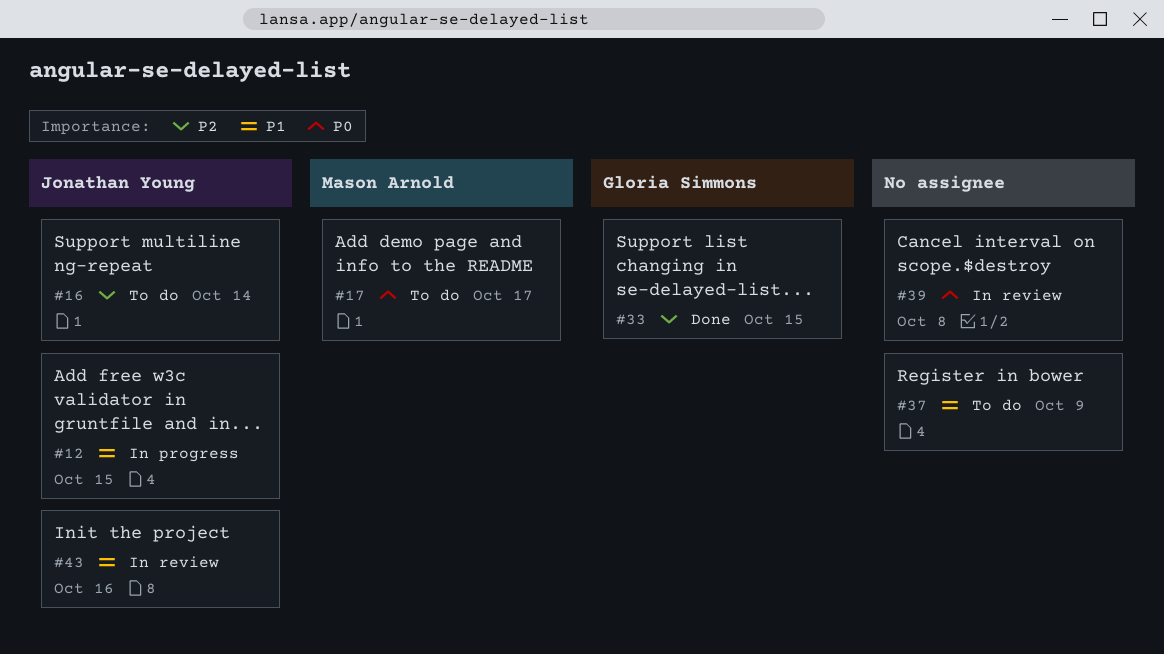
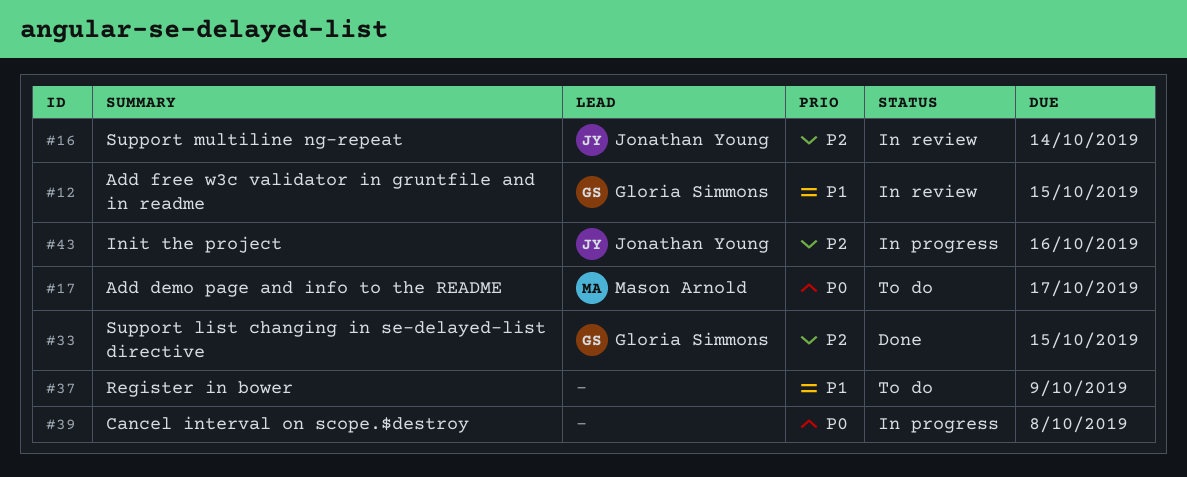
#12, status: In progress -> In review
#12, owner: Jonathan Young -> Gloria Simmons
#16, status: To do -> In review
#39, status: In review -> In progress
#43, status: In review -> In progress
#43, priority: P1 -> P2

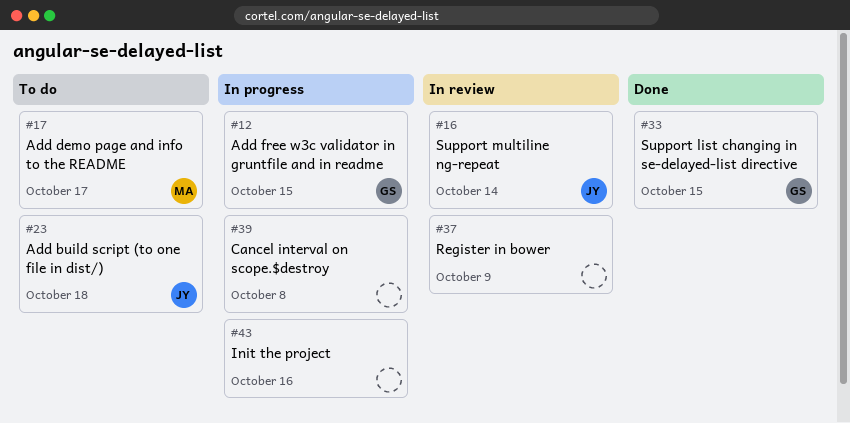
#12, status: In review -> In progress
#23: none -> present
#37, status: To do -> In review
#43, owner: Jonathan Young -> none

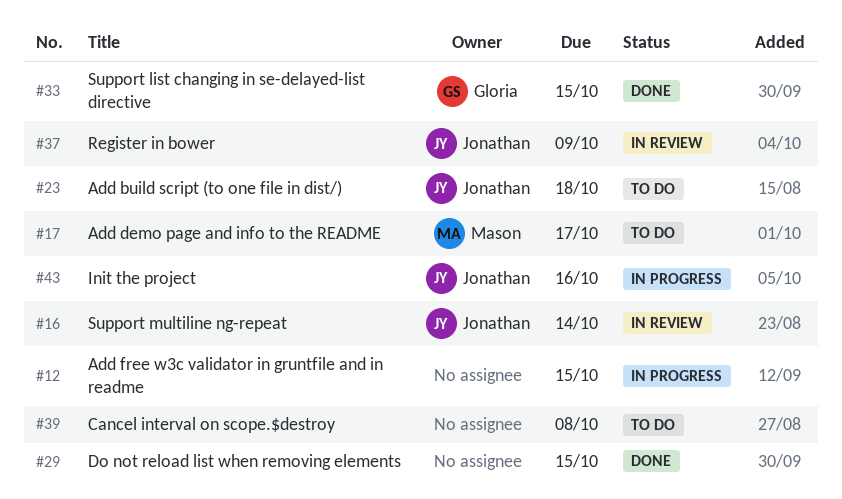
#12, owner: Gloria -> none
#29: none -> present
#37, owner: none -> Jonathan
#39, status: In progress -> To do
#43, owner: none -> Jonathan

